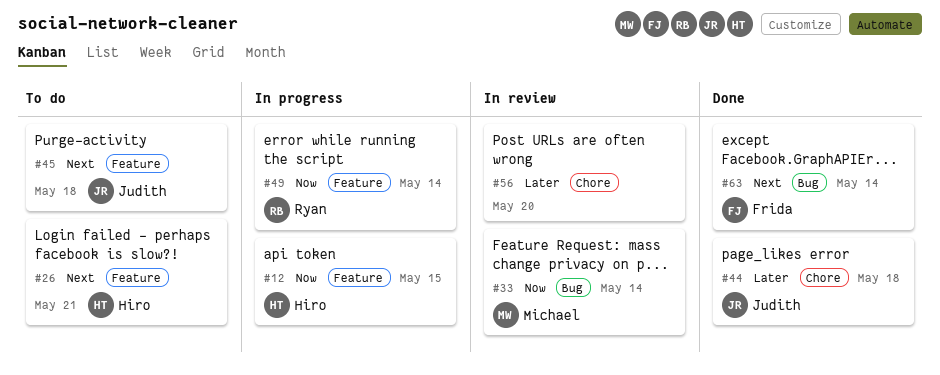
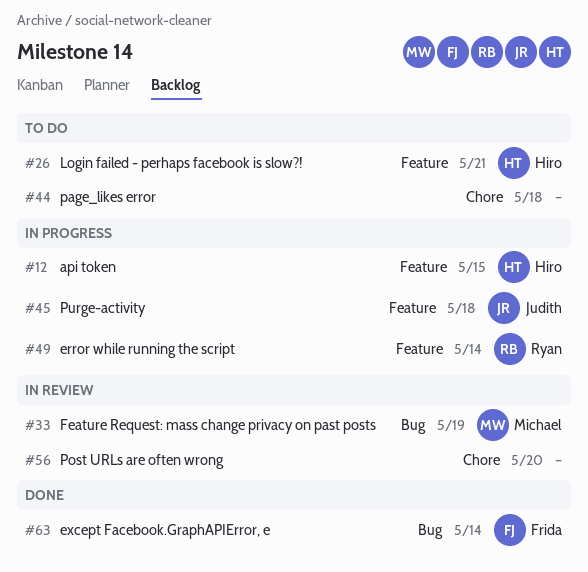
#33, due: May 14 -> May 19
#44, status: Done -> To do
#44, owner: Judith -> none
#45, status: To do -> In progress

